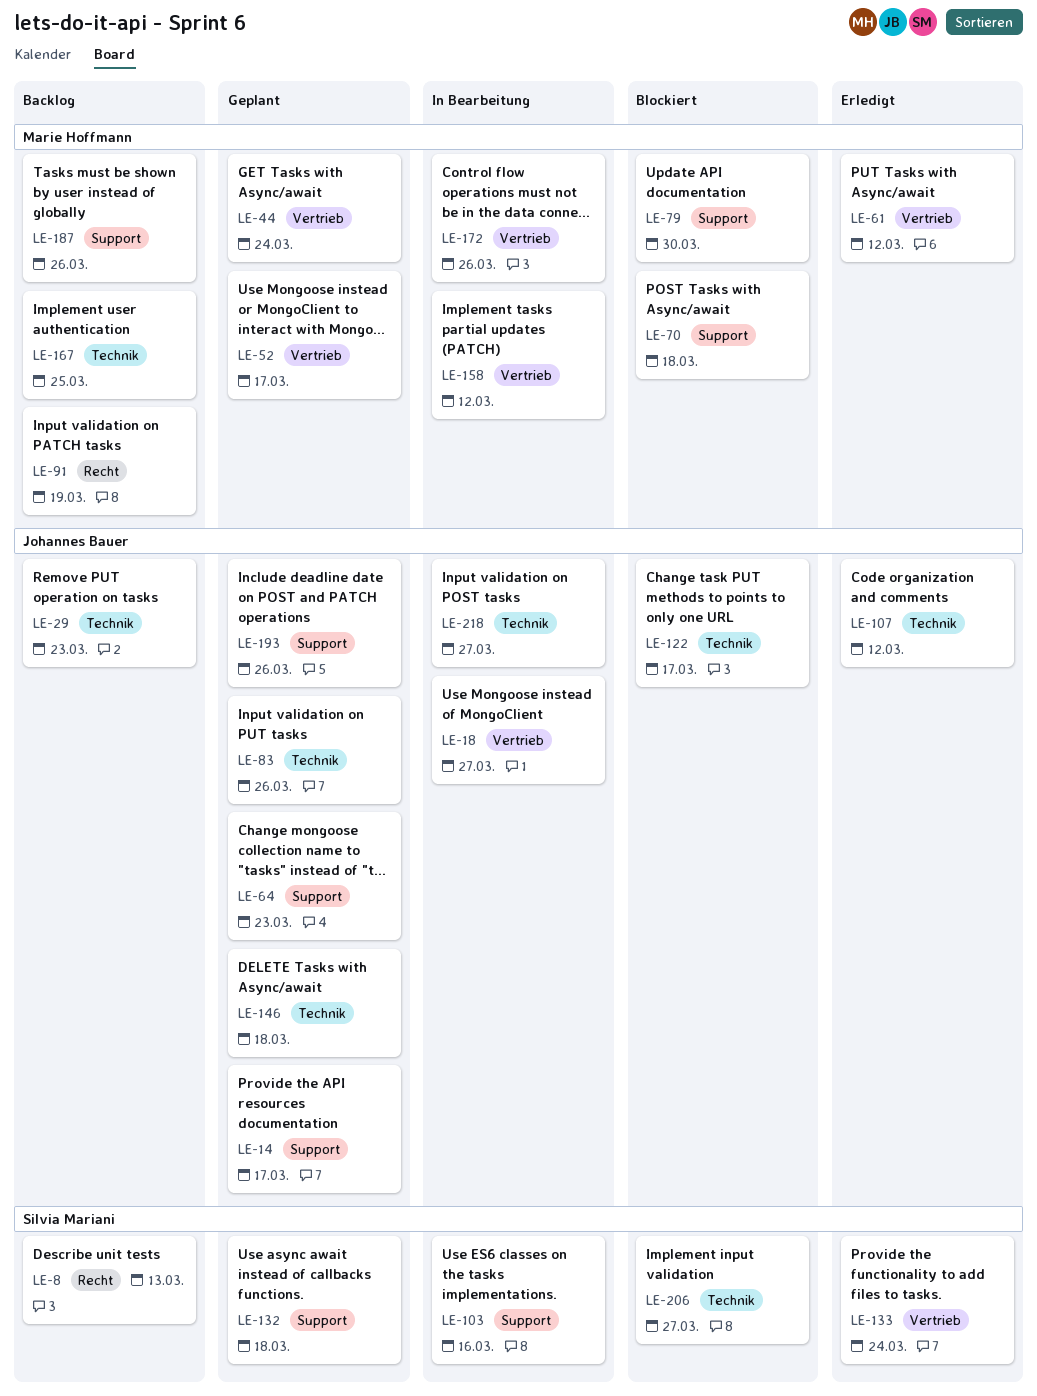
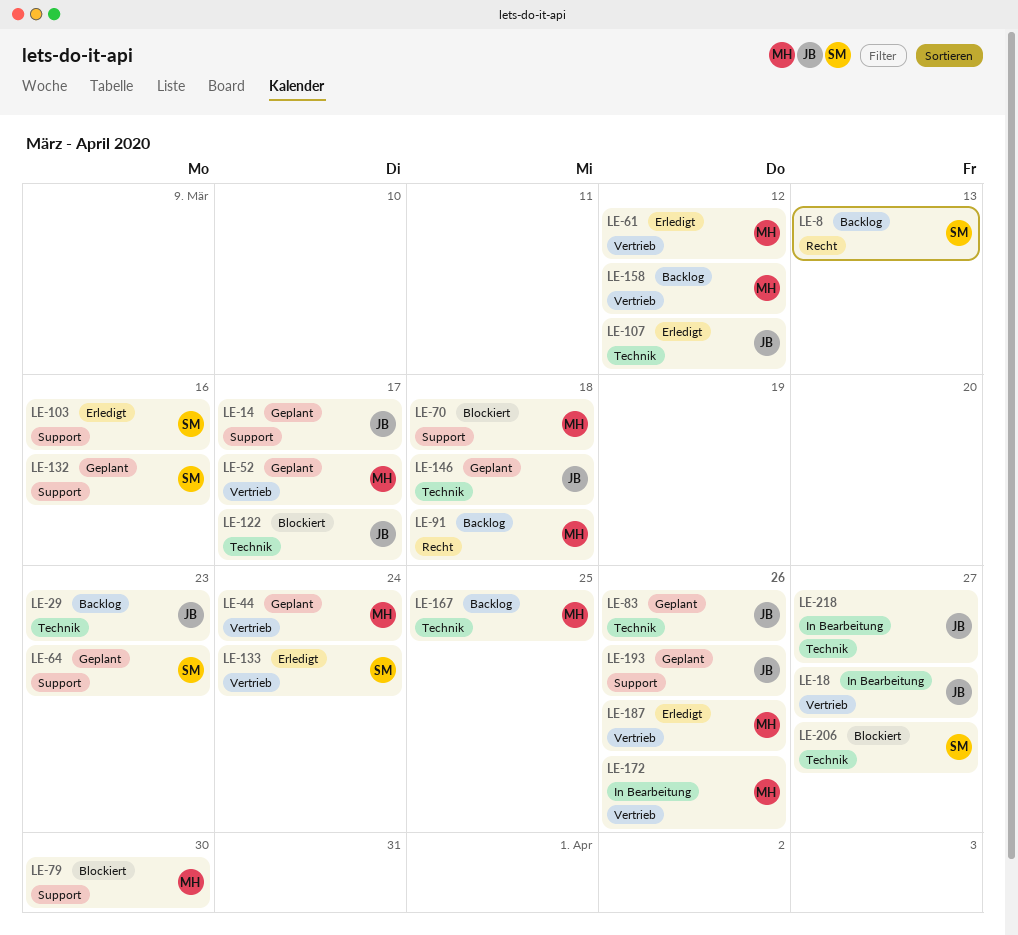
LE-64, owner: Johannes Bauer -> Silvia Mariani
LE-91, due: Mar 19 -> Mar 18
LE-103, status: In Bearbeitung -> Erledigt
LE-132, due: Mar 18 -> Mar 16
LE-158, status: In Bearbeitung -> Backlog
LE-187, status: Backlog -> Erledigt
LE-187, label: Support -> Vertrieb

